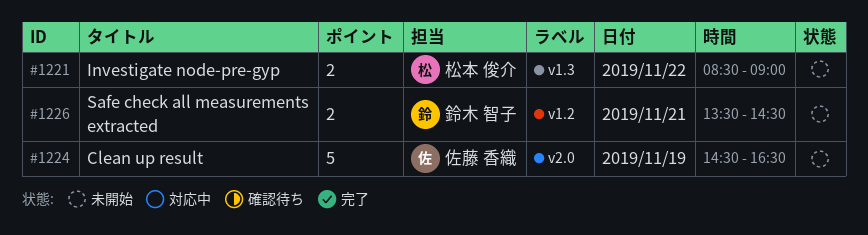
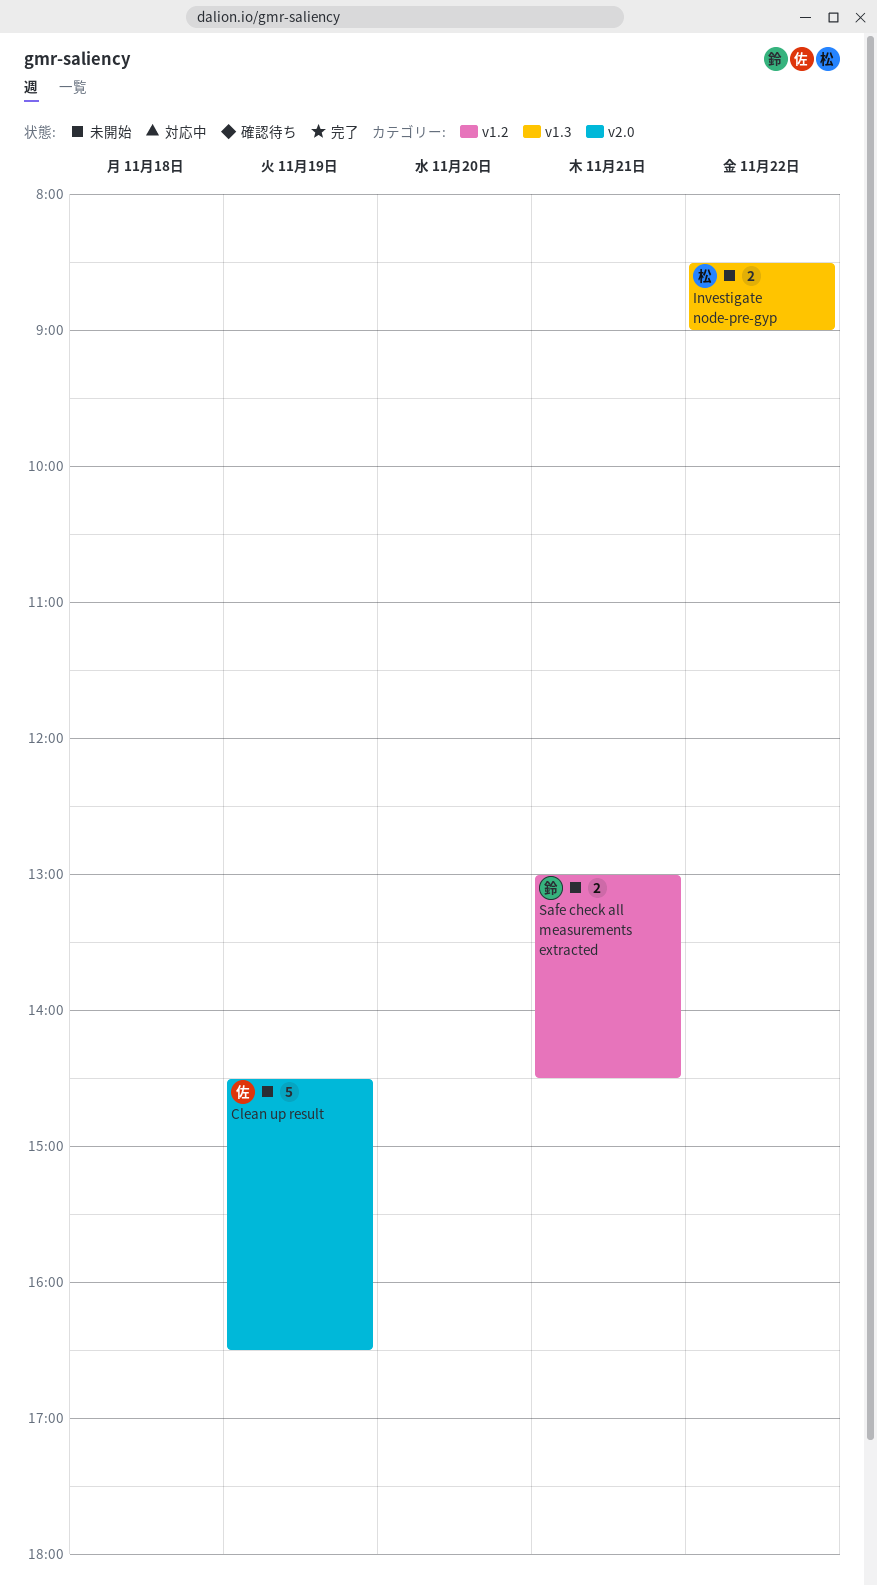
Safe check all measurements extracted, begins: 13:30 -> 13:00

